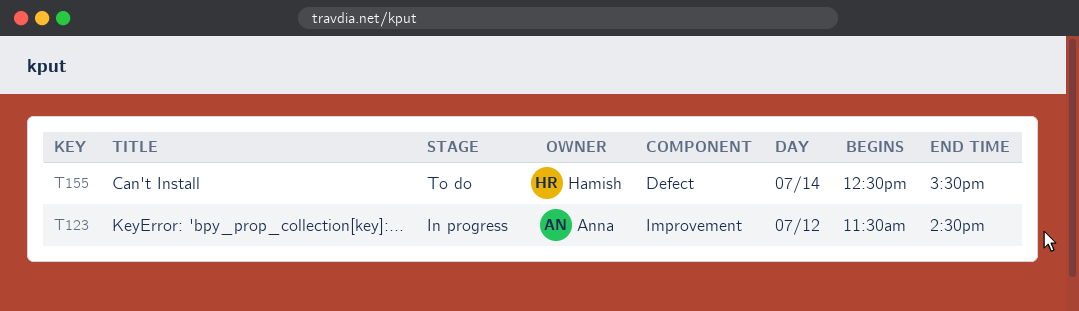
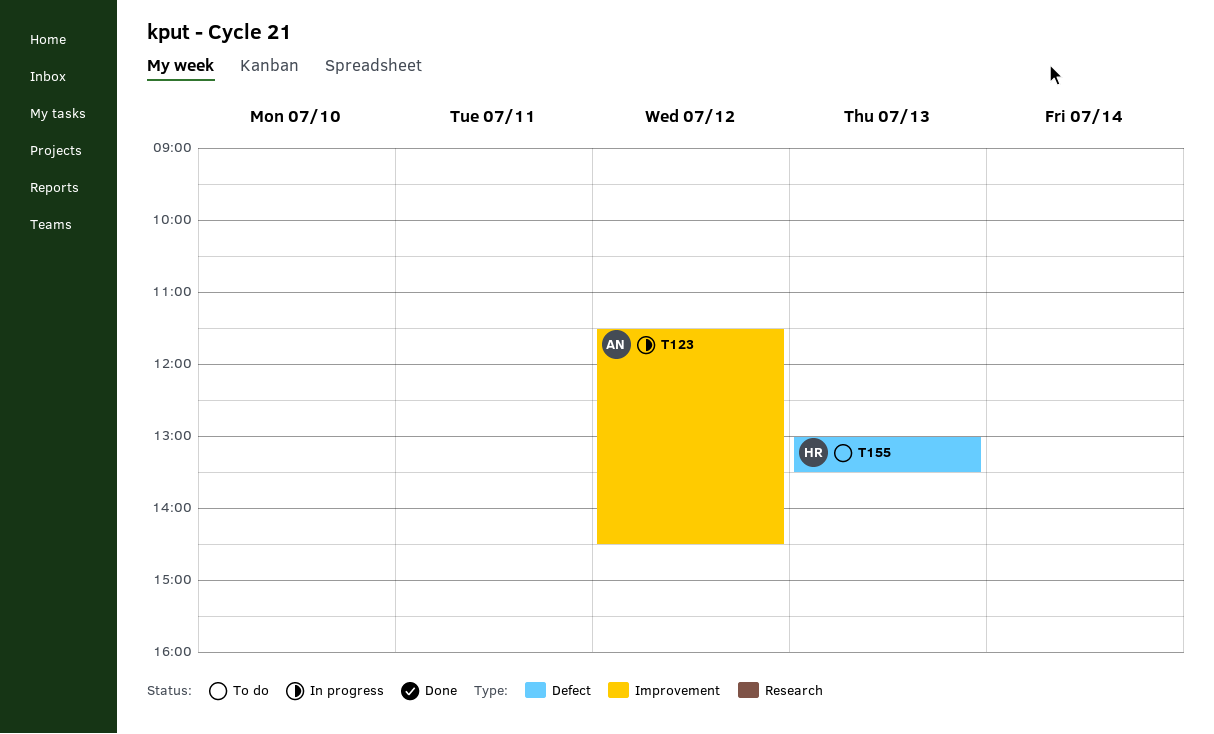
T155, day: Jul 14 -> Jul 13
T155, begins: 12:30 -> 13:00
T155, ends: 15:30 -> 13:30

